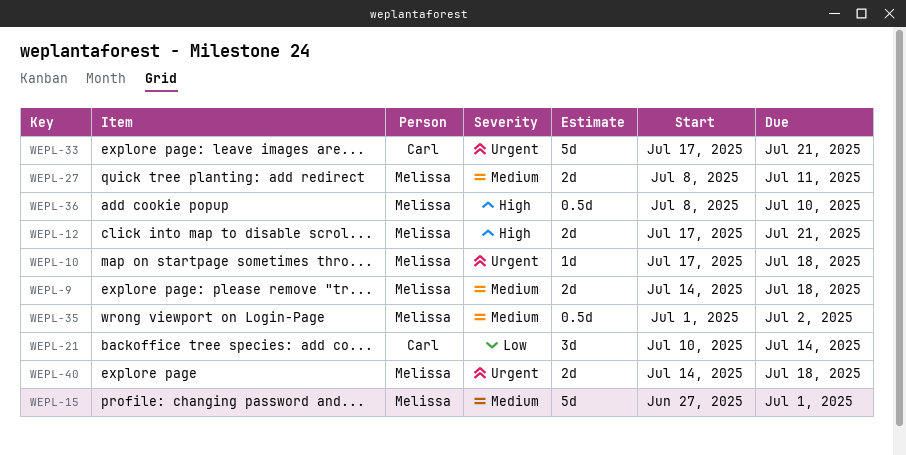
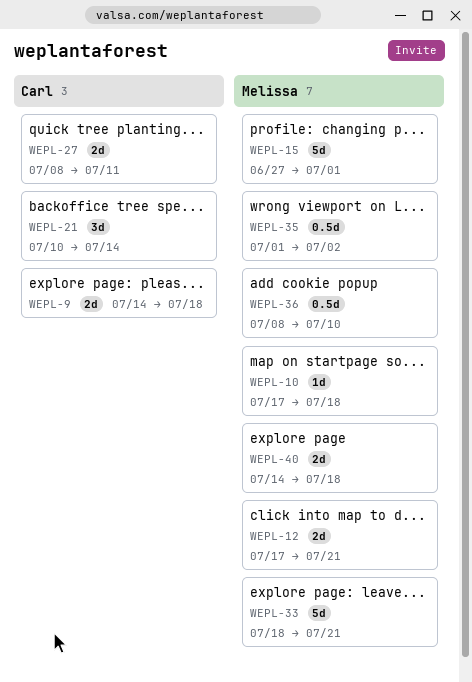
WEPL-9, owner: Melissa -> Carl
WEPL-27, owner: Melissa -> Carl
WEPL-33, owner: Carl -> Melissa
WEPL-33, start: Jul 17 -> Jul 18

